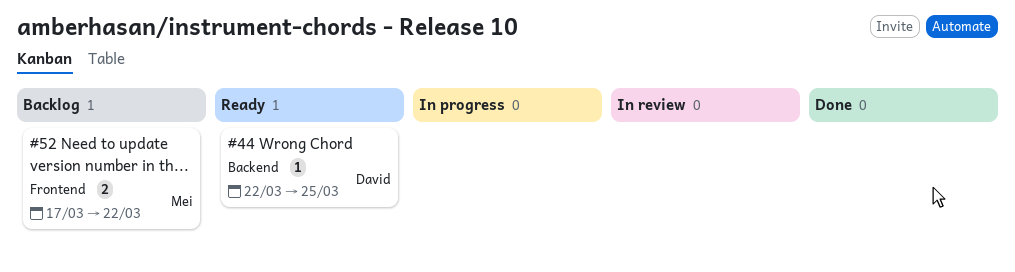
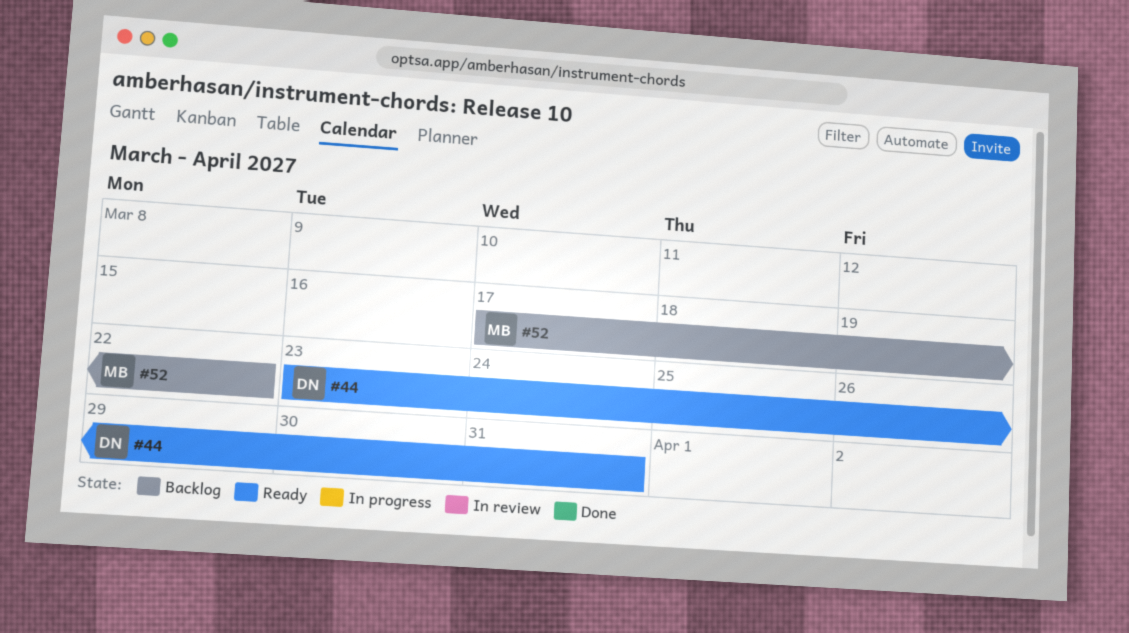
#44, start: Mar 22 -> Mar 23
#44, due: Mar 25 -> Mar 31

